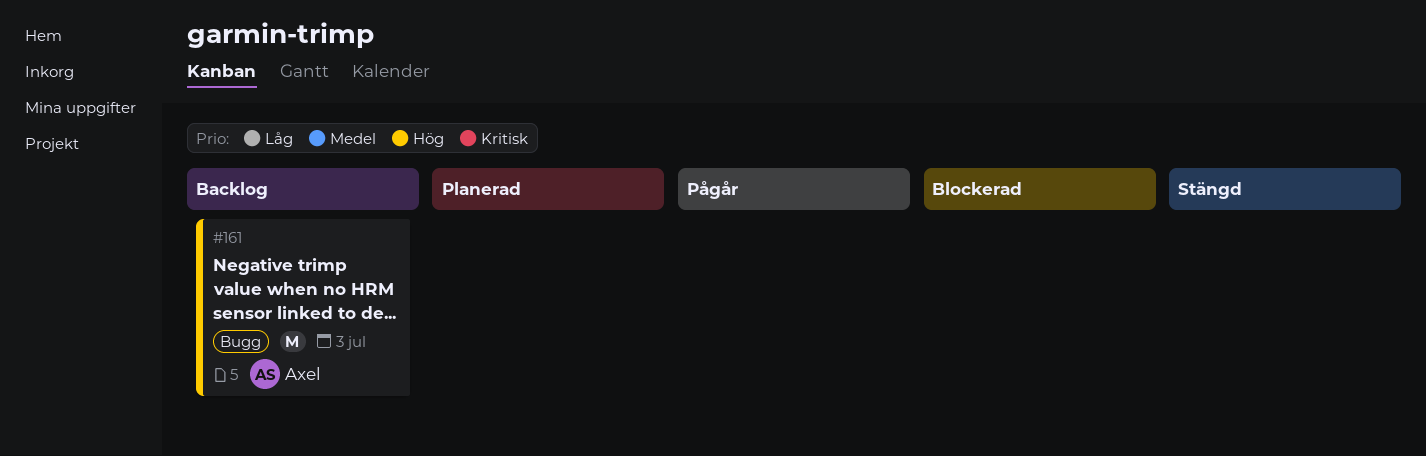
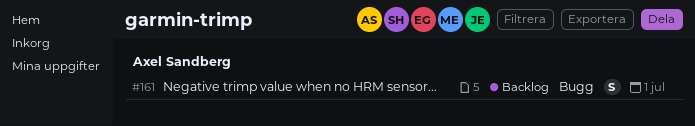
#161, estimate: M -> S
#161, due: Jul 3 -> Jul 1

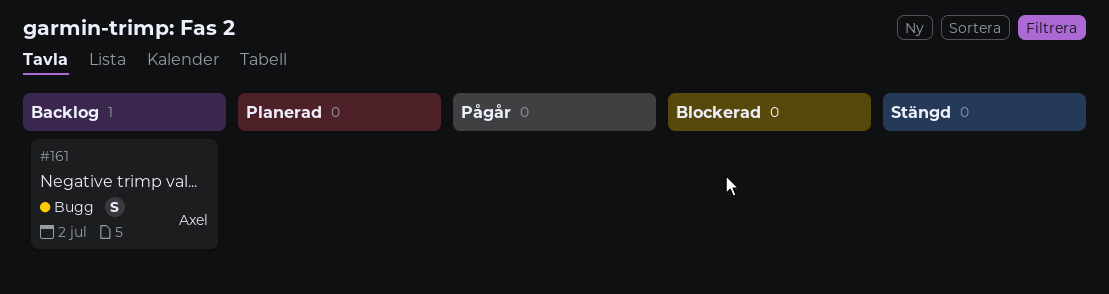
#161, due: Jul 1 -> Jul 2

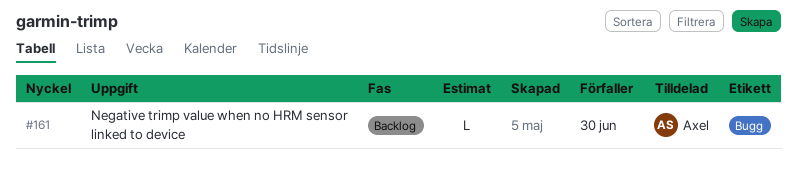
#161, estimate: S -> L
#161, due: Jul 2 -> Jun 30

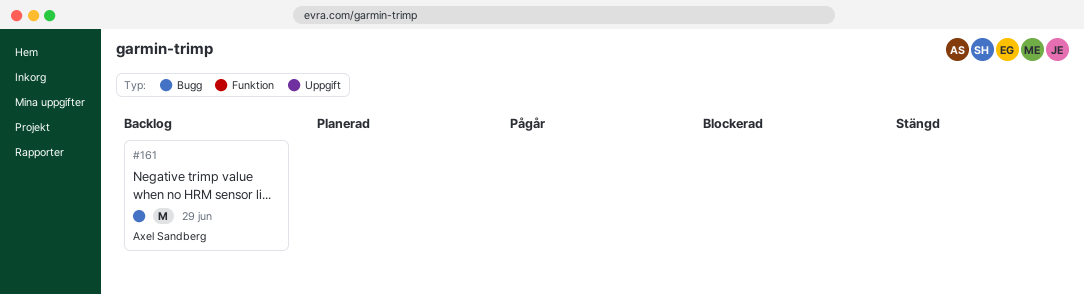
#161, estimate: L -> M
#161, due: Jun 30 -> Jun 29

